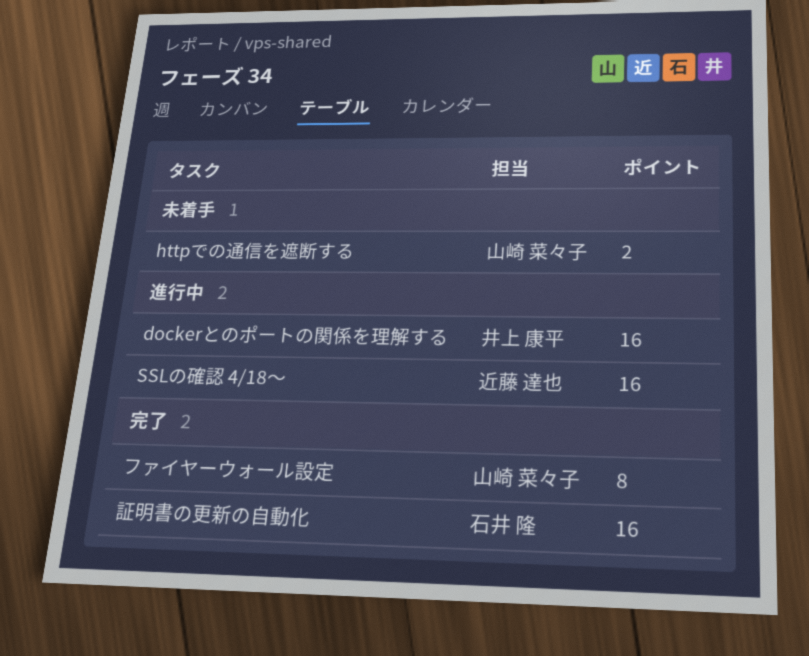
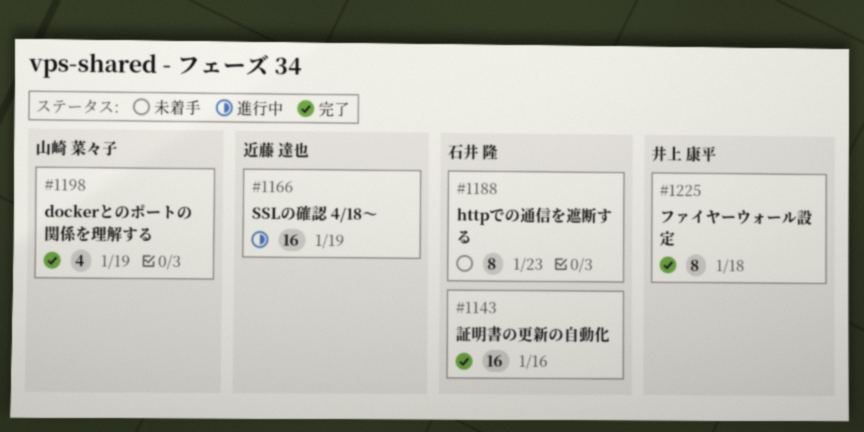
dockerとのポートの関係を理解する, status: 進行中 -> 完了
dockerとのポートの関係を理解する, owner: 井上 康平 -> 山崎 菜々子
dockerとのポートの関係を理解する, estimate: 16 -> 4
httpでの通信を遮断する, owner: 山崎 菜々子 -> 石井 隆
httpでの通信を遮断する, estimate: 2 -> 8
ファイヤーウォール設定, owner: 山崎 菜々子 -> 井上 康平

